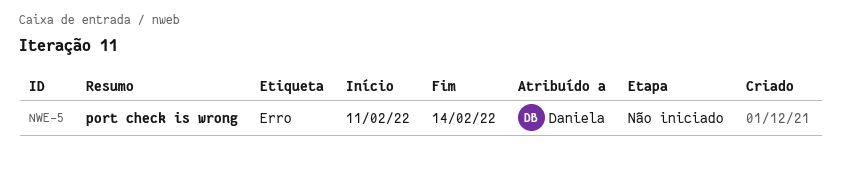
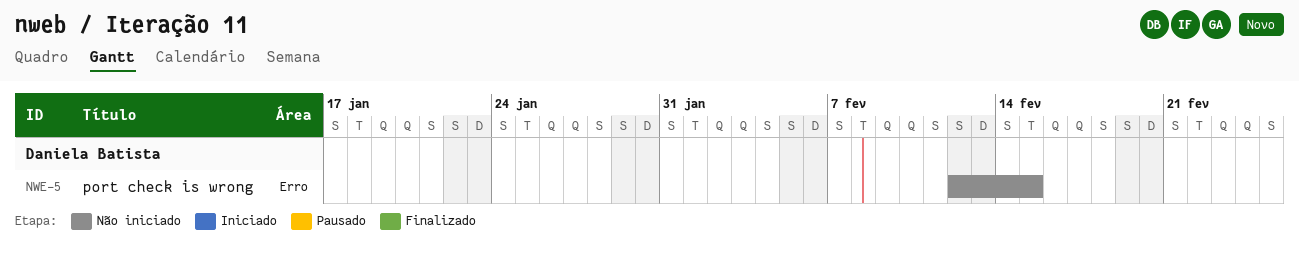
NWE-5, start: Feb 11 -> Feb 12
NWE-5, due: Feb 14 -> Feb 15

